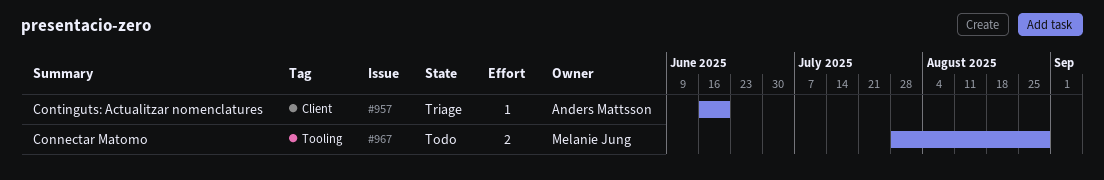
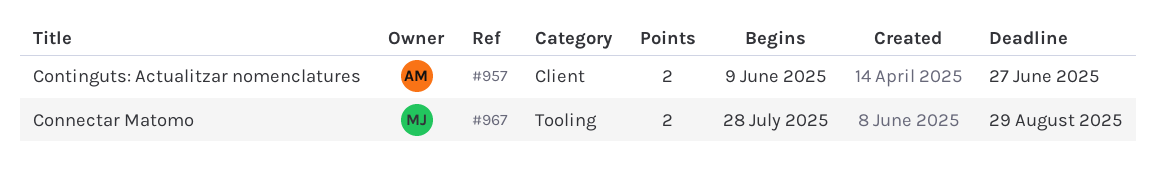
#957, estimate: 1 -> 2
#957, start: Jun 16 -> Jun 9
#957, due: Jun 20 -> Jun 27

